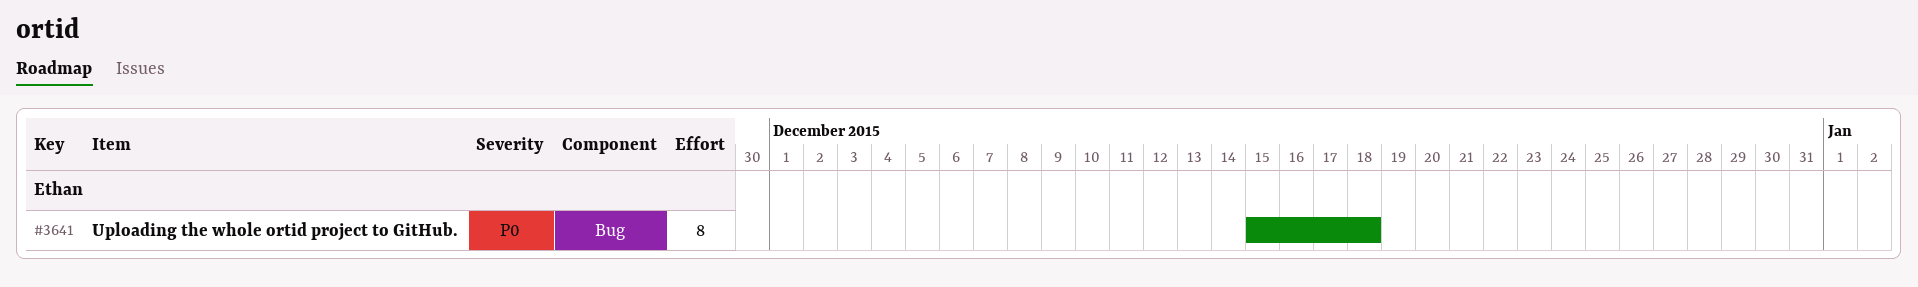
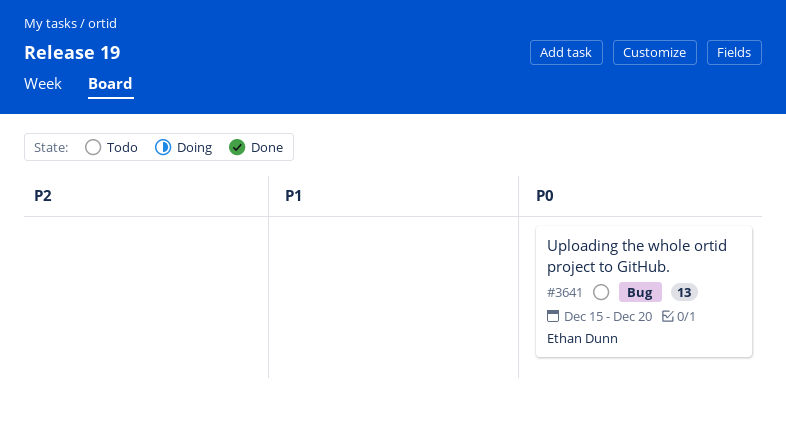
#3641, estimate: 8 -> 13
#3641, due: Dec 18 -> Dec 20

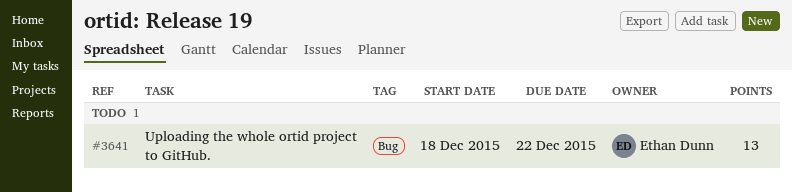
#3641, start: Dec 15 -> Dec 18
#3641, due: Dec 20 -> Dec 22

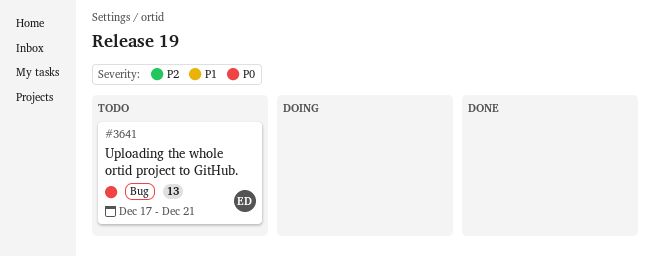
#3641, start: Dec 18 -> Dec 17
#3641, due: Dec 22 -> Dec 21

